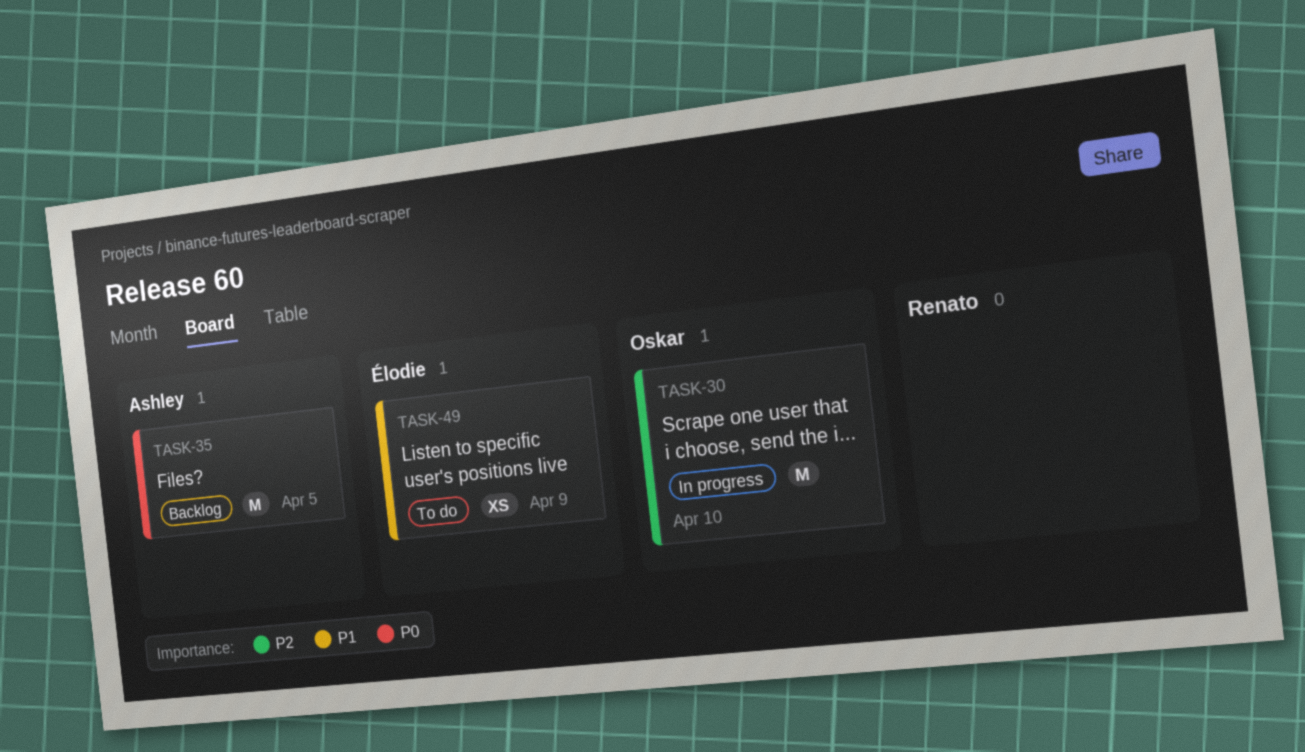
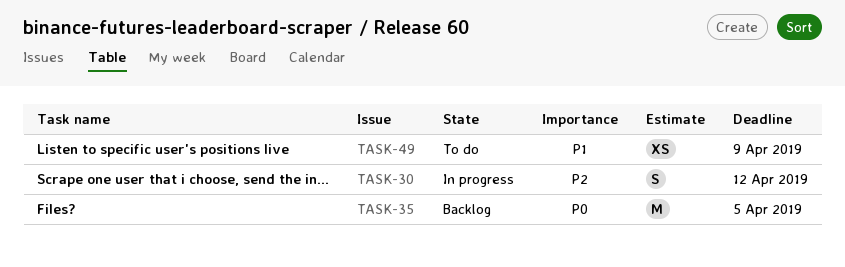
TASK-30, estimate: M -> S
TASK-30, due: Apr 10 -> Apr 12

